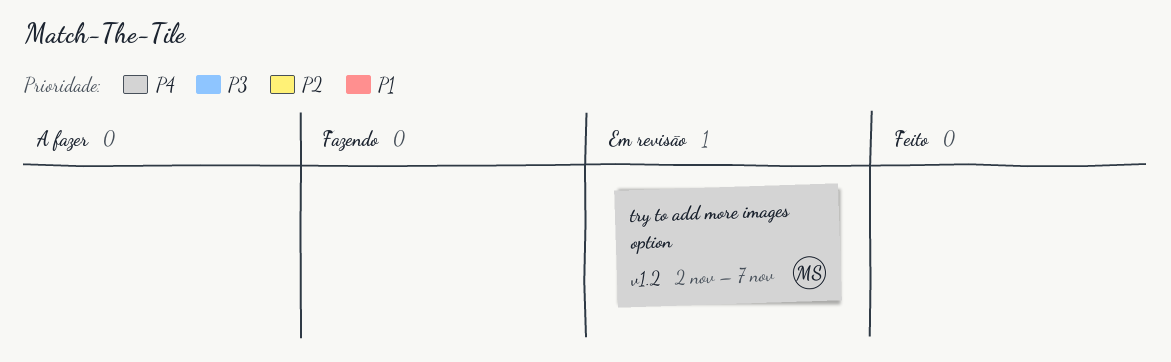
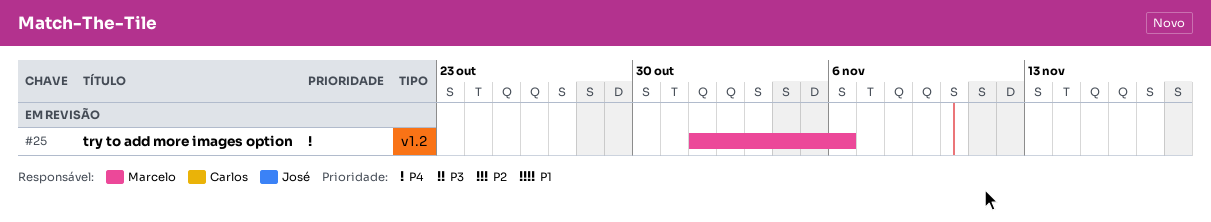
try to add more images option, start: Nov 2 -> Nov 1
try to add more images option, due: Nov 7 -> Nov 6

